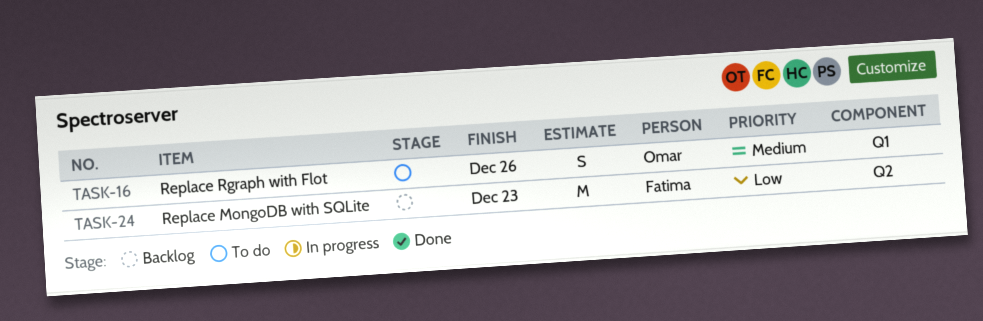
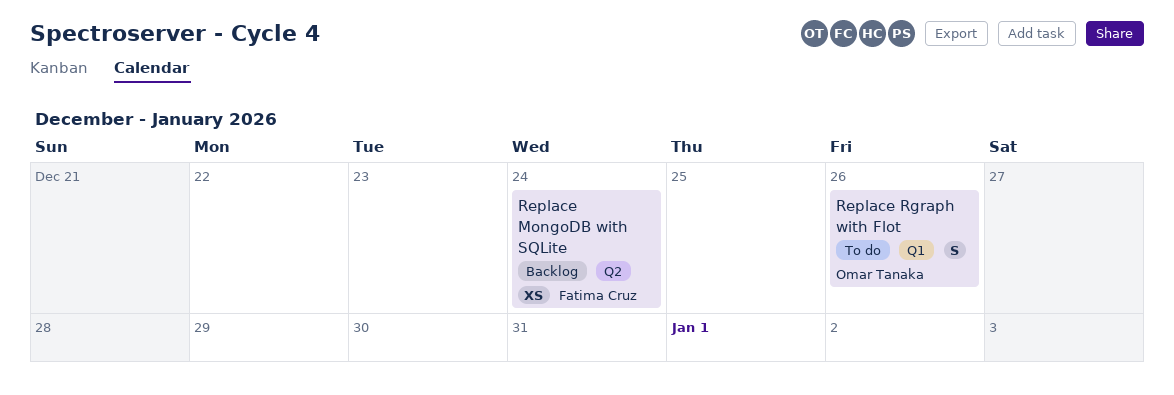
Replace MongoDB with SQLite, estimate: M -> XS
Replace MongoDB with SQLite, due: Dec 23 -> Dec 24

